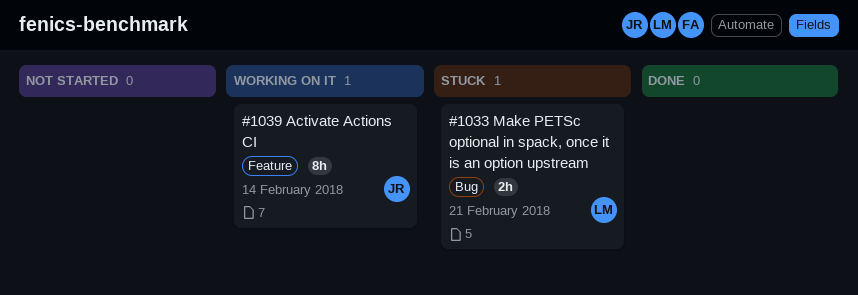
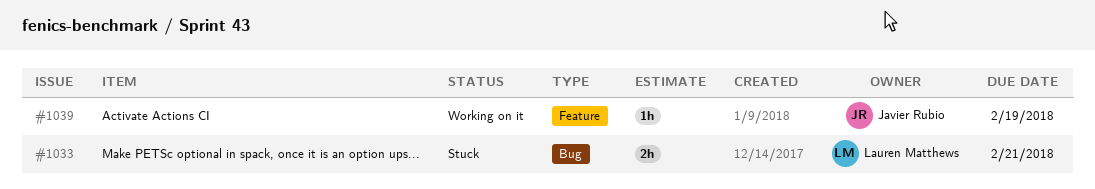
#1039, estimate: 8h -> 1h
#1039, due: Feb 14 -> Feb 19

